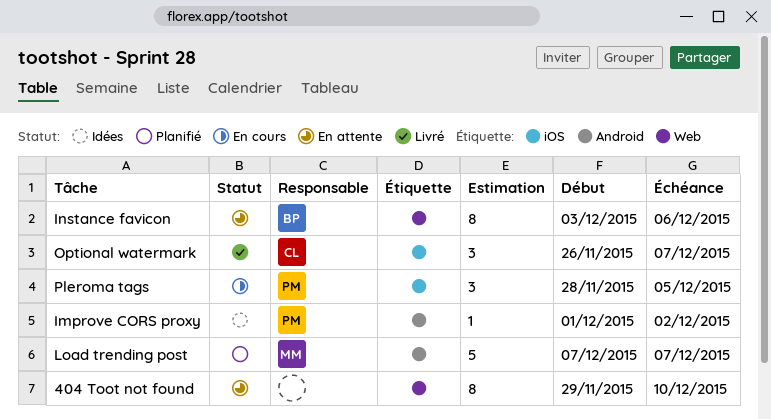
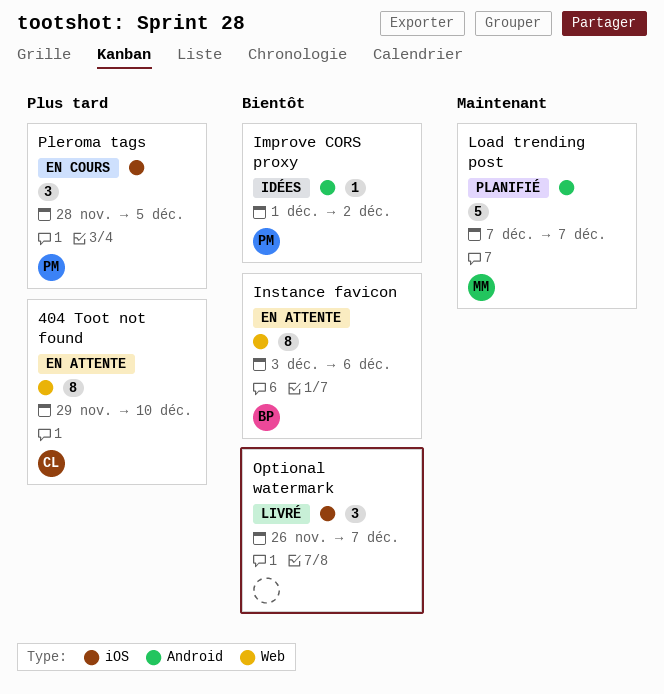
404 Toot not found, owner: none -> CL
Optional watermark, owner: CL -> none

